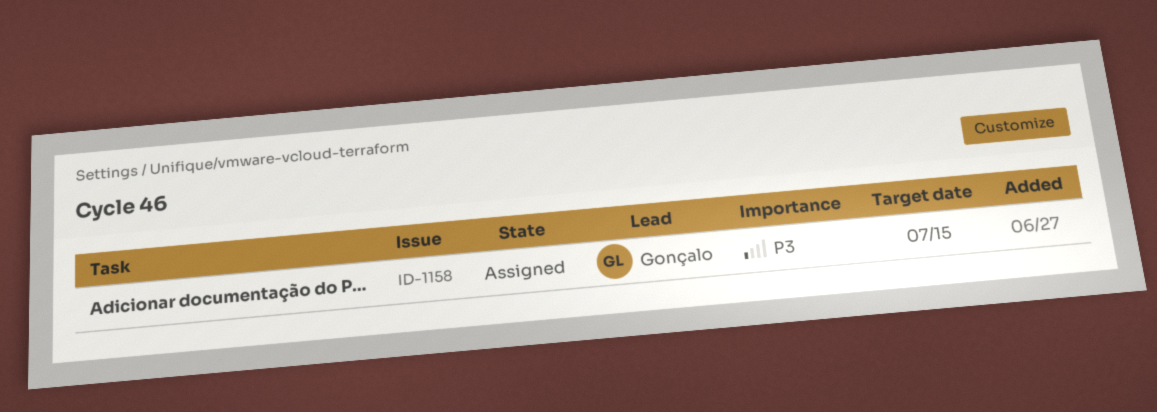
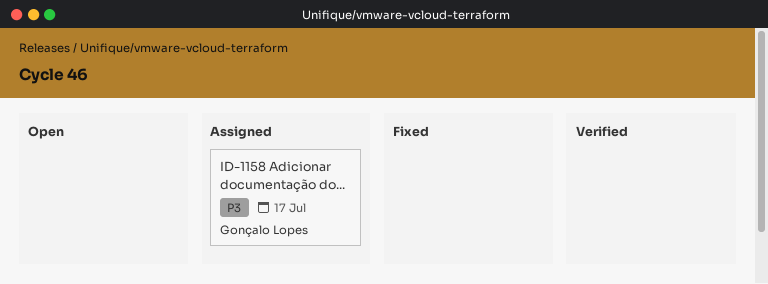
ID-1158, due: Jul 15 -> Jul 17

